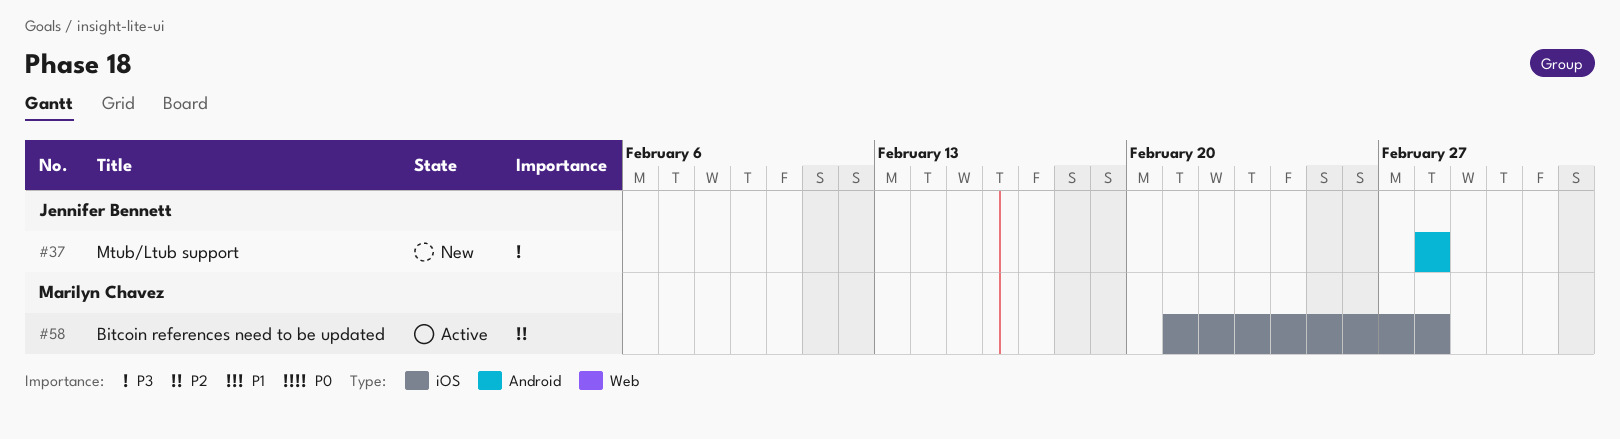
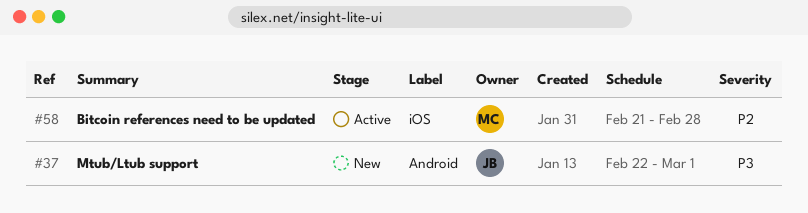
#37, start: Feb 28 -> Feb 22
#37, due: Feb 28 -> Mar 1

